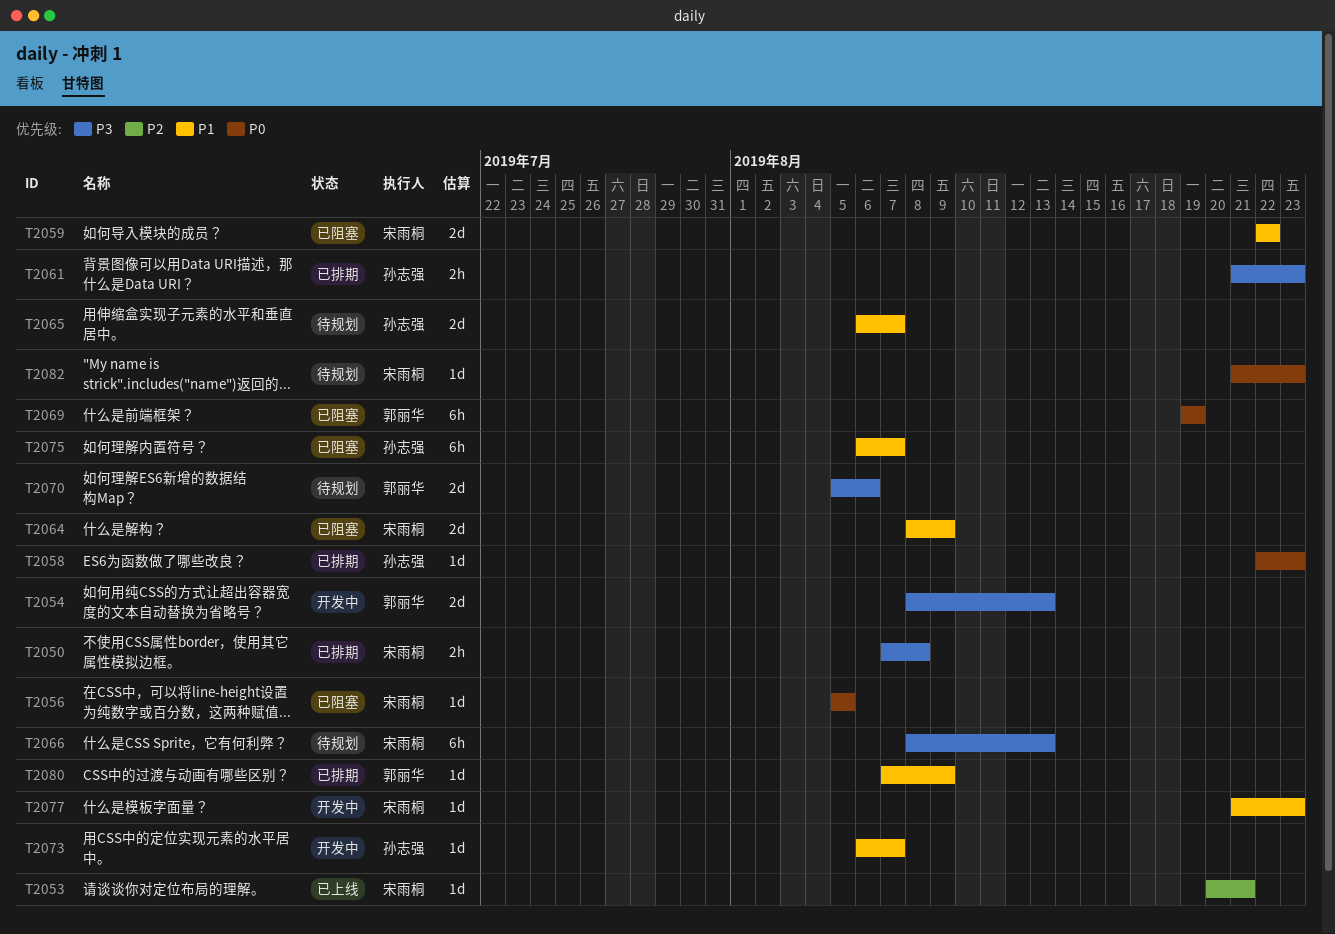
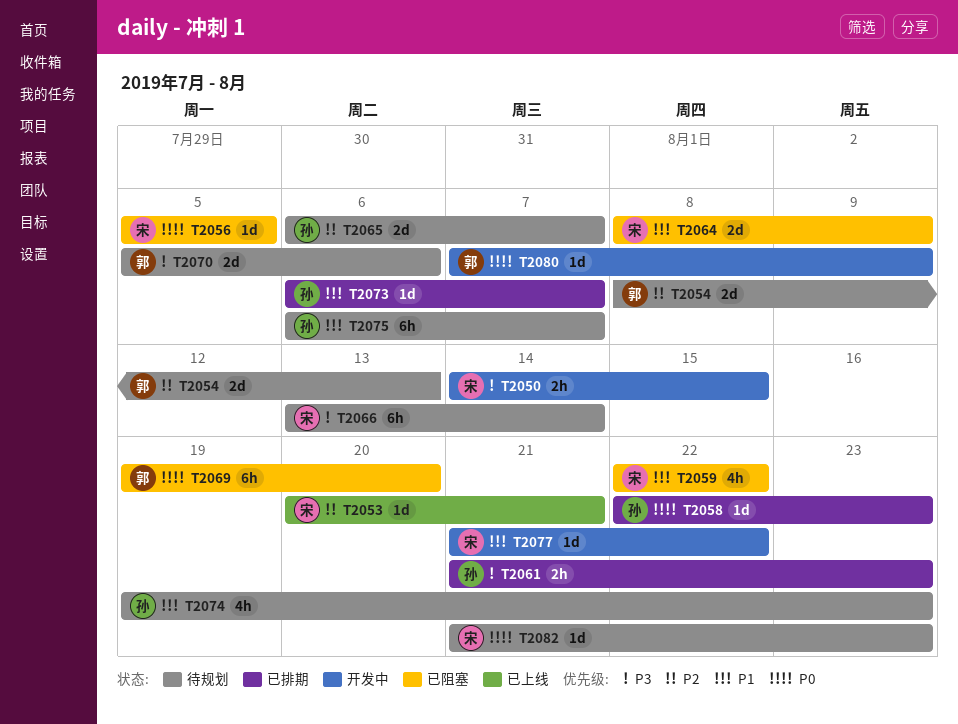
T2050, status: 已排期 -> 开发中
T2050, start: Aug 7 -> Aug 14
T2050, due: Aug 8 -> Aug 15
T2054, status: 开发中 -> 待规划
T2054, priority: P3 -> P2
T2059, estimate: 2d -> 4h
T2065, priority: P1 -> P2
T2066, start: Aug 8 -> Aug 13
T2066, due: Aug 13 -> Aug 14
T2069, due: Aug 19 -> Aug 20
T2073, status: 开发中 -> 已排期
T2074: none -> present
T2075, status: 已阻塞 -> 待规划
T2077, due: Aug 23 -> Aug 22
T2080, status: 已排期 -> 开发中
T2080, priority: P1 -> P0

